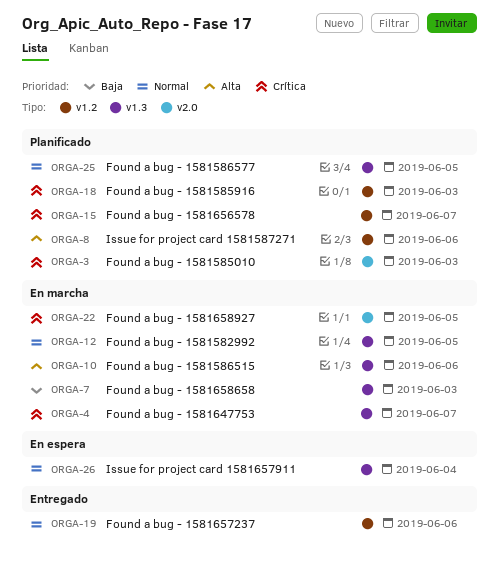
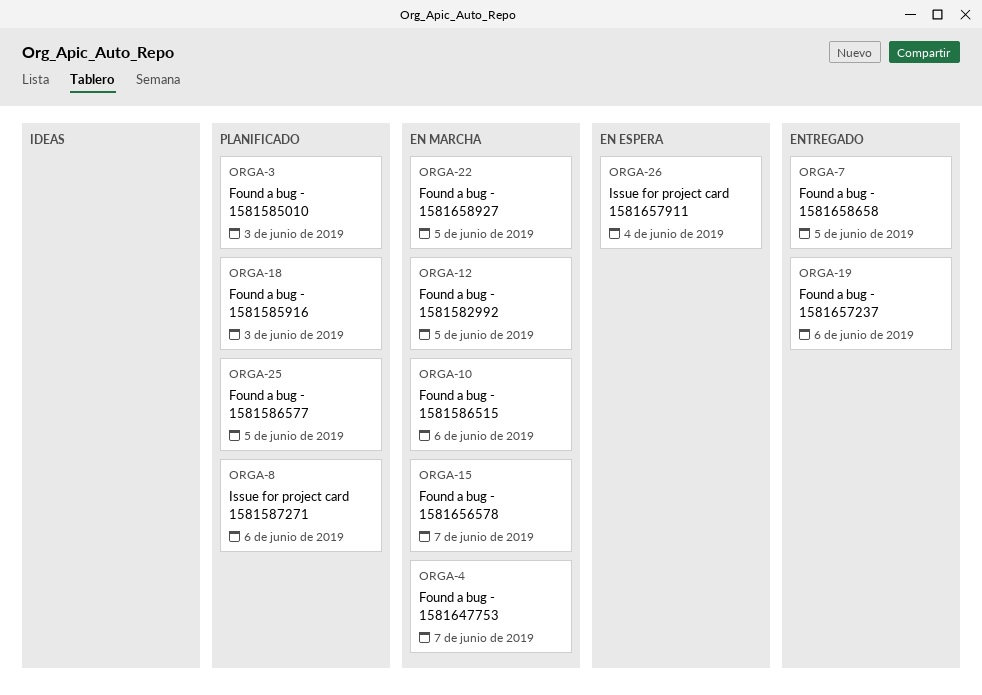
ORGA-7, status: En marcha -> Entregado
ORGA-7, due: Jun 3 -> Jun 5
ORGA-15, status: Planificado -> En marcha

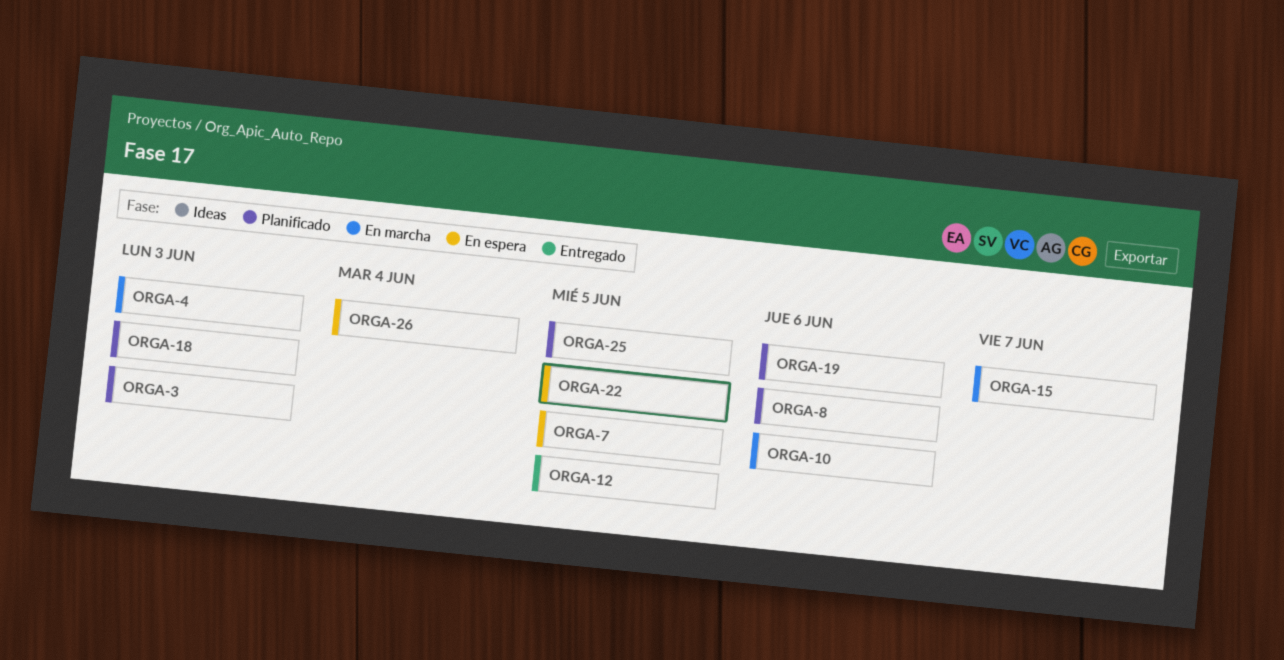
ORGA-4, due: Jun 7 -> Jun 3
ORGA-7, status: Entregado -> En espera
ORGA-12, status: En marcha -> Entregado
ORGA-19, status: Entregado -> Planificado
ORGA-22, status: En marcha -> En espera

